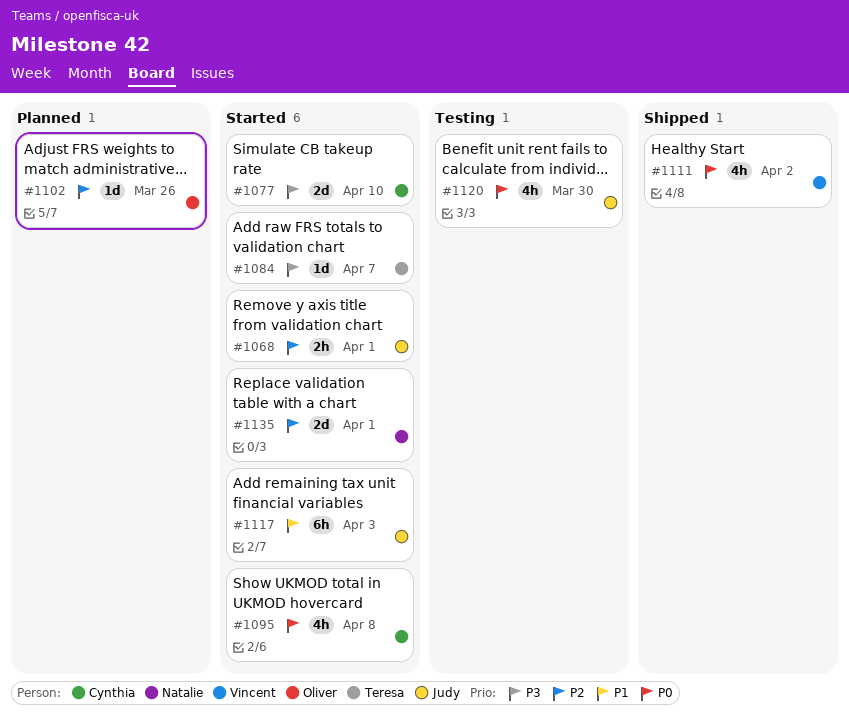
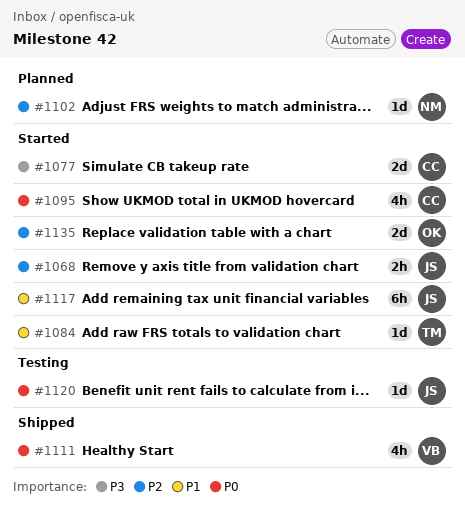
#1084, priority: P3 -> P1
#1102, owner: Oliver -> Natalie
#1120, estimate: 4h -> 1d
#1135, owner: Natalie -> Oliver

